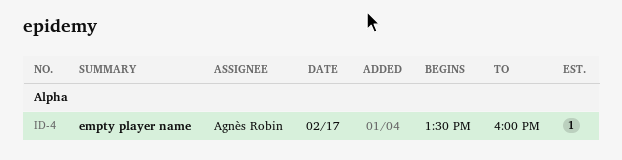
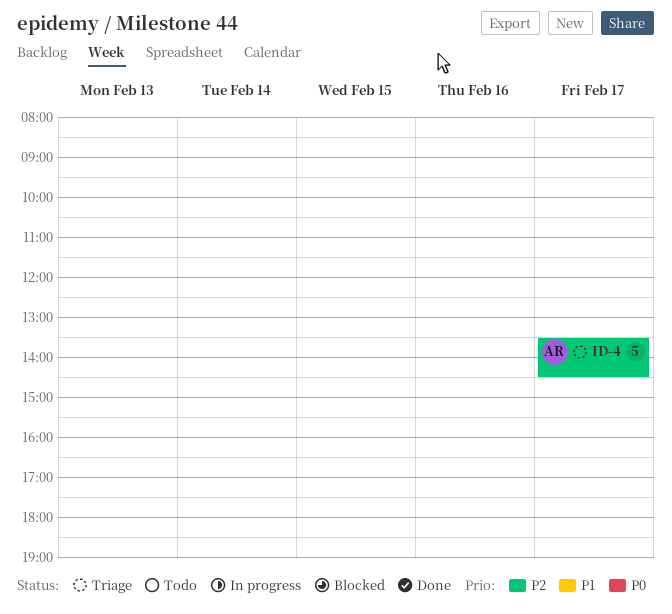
ID-4, estimate: 1 -> 5
ID-4, ends: 16:00 -> 14:30

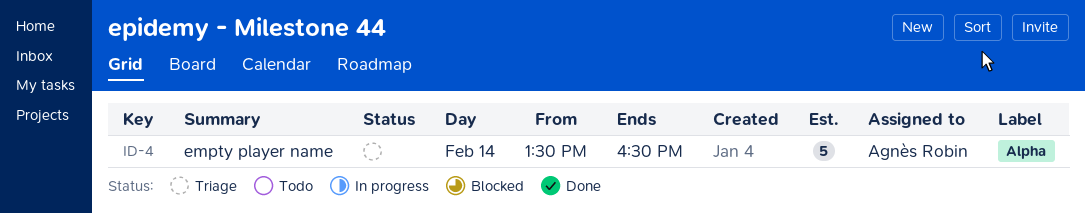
ID-4, day: Feb 17 -> Feb 14
ID-4, ends: 14:30 -> 16:30

